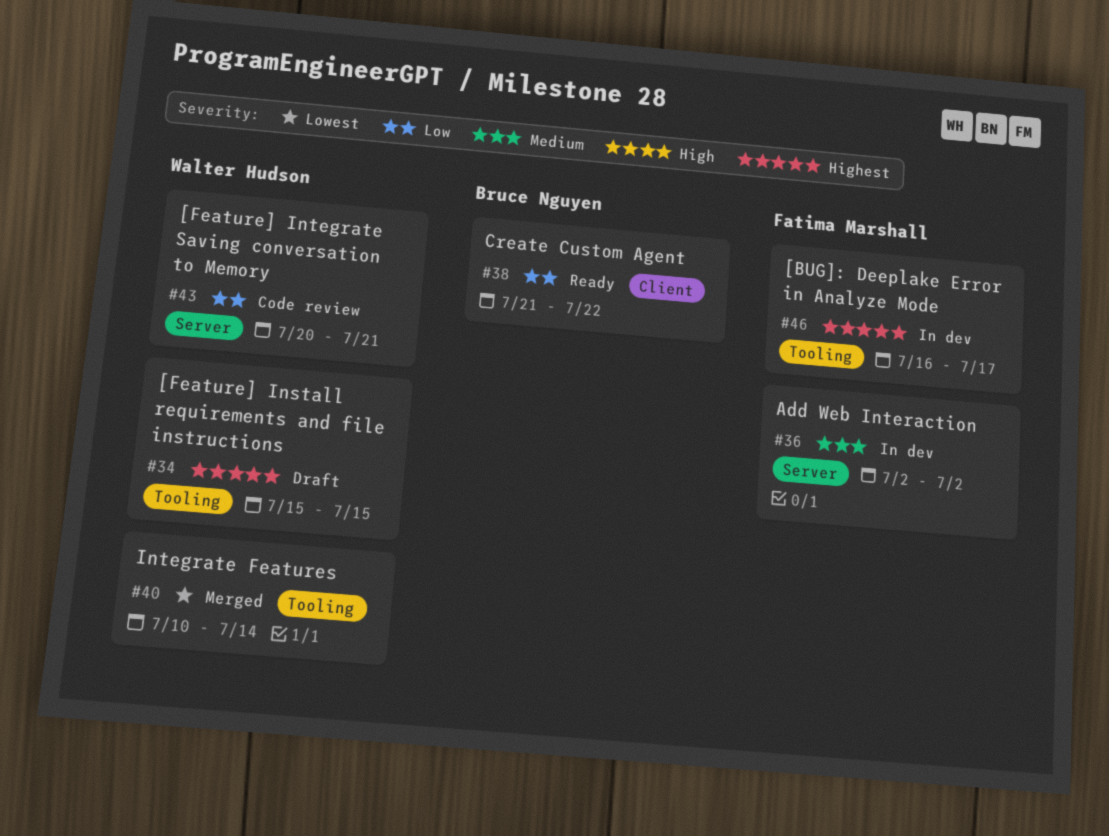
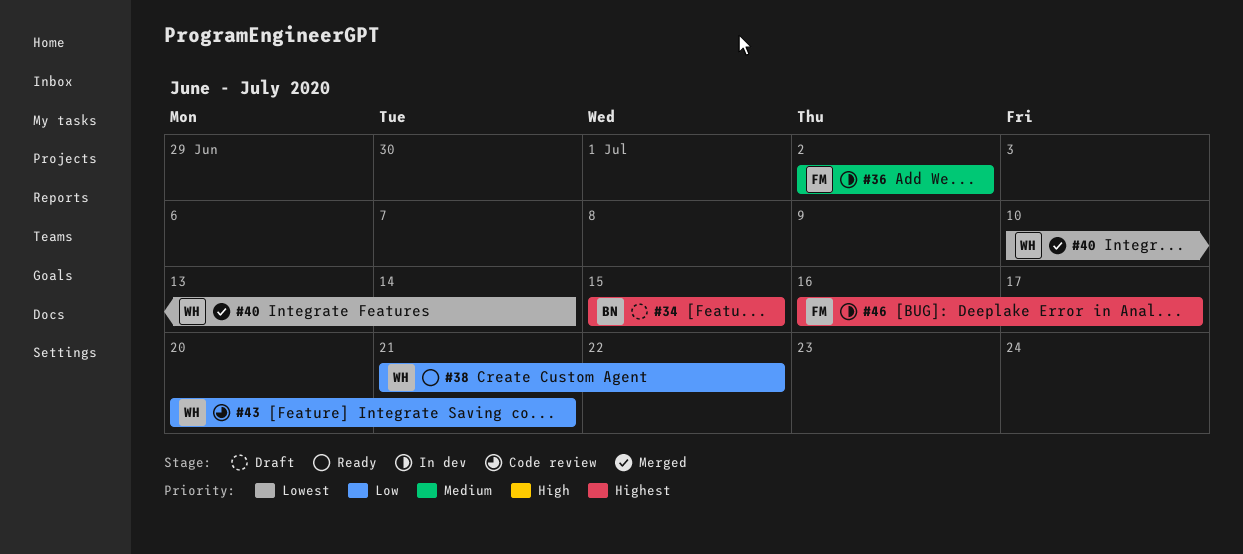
#34, owner: Walter Hudson -> Bruce Nguyen
#38, owner: Bruce Nguyen -> Walter Hudson

